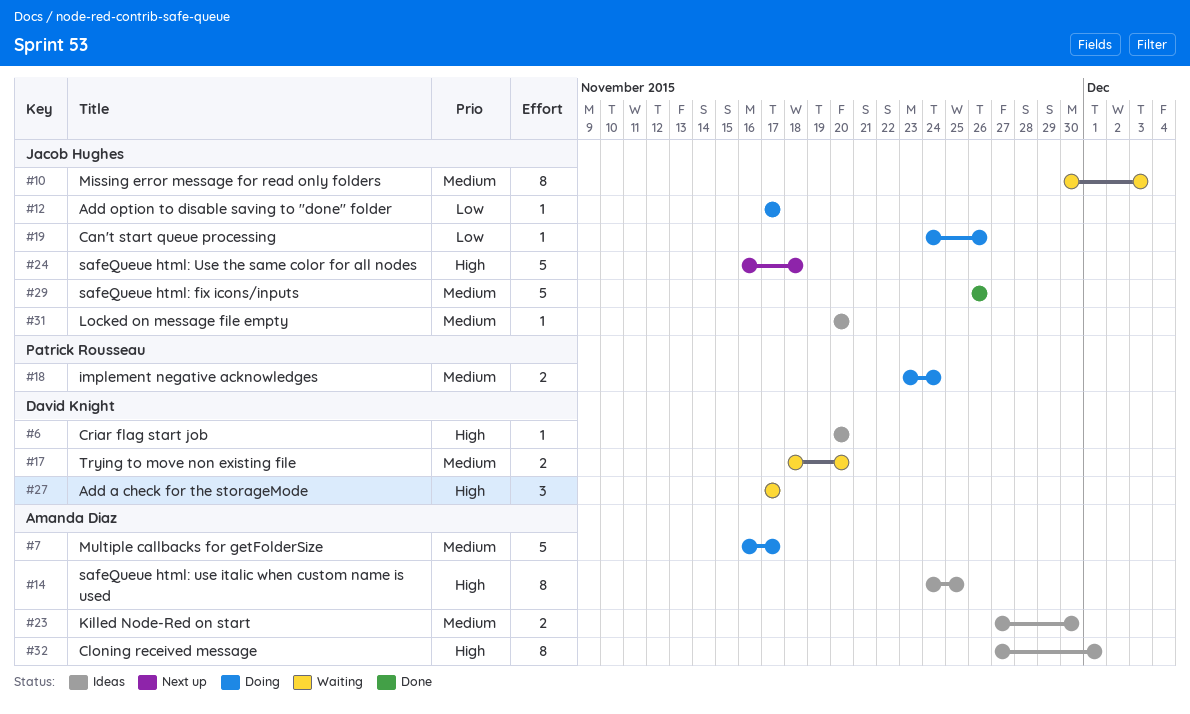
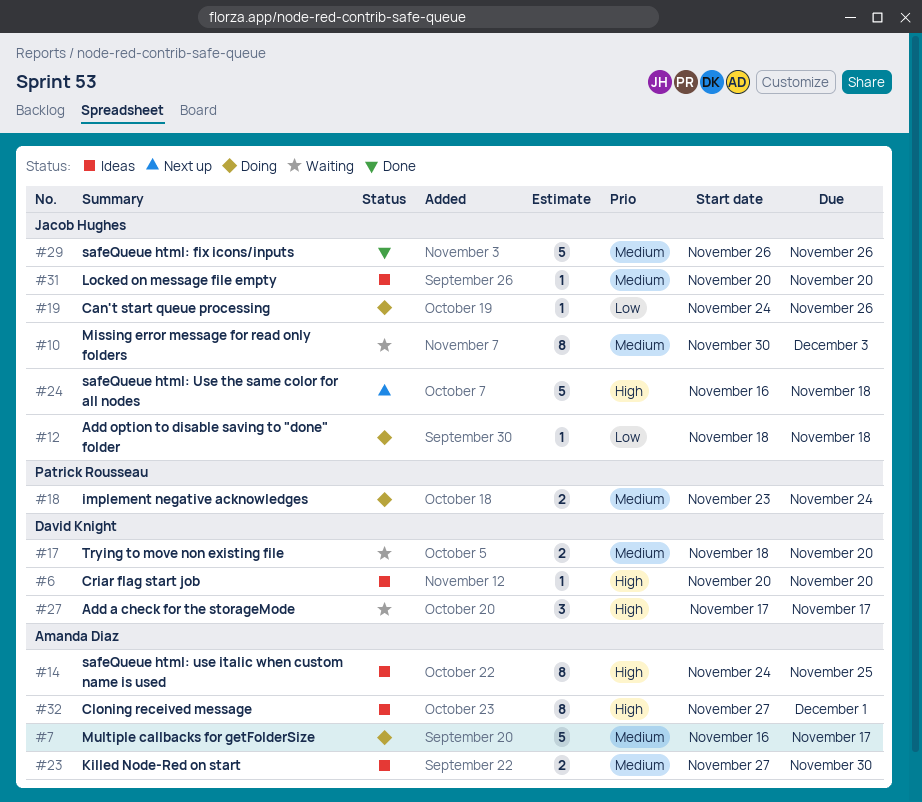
#12, start: Nov 17 -> Nov 18
#12, due: Nov 17 -> Nov 18

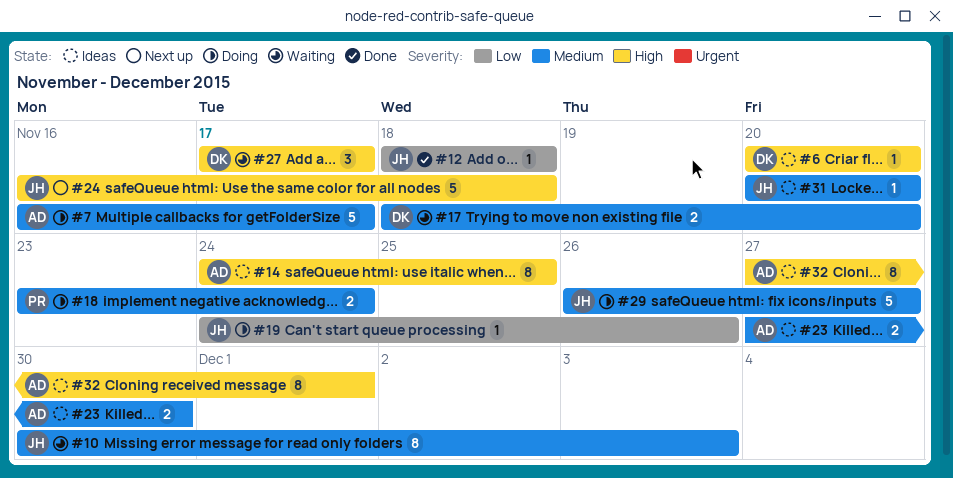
#12, status: Doing -> Done
#29, status: Done -> Doing
#29, due: Nov 26 -> Nov 27

